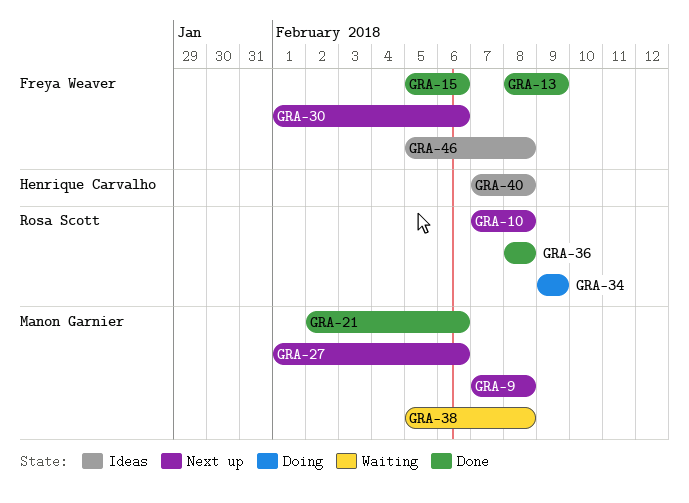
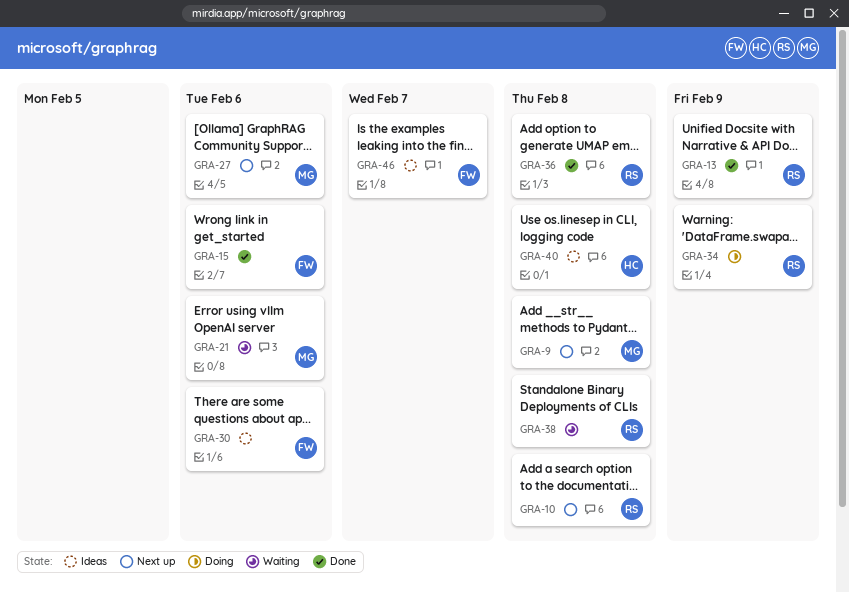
GRA-13, owner: Freya Weaver -> Rosa Scott
GRA-21, status: Done -> Waiting
GRA-30, status: Next up -> Ideas
GRA-38, owner: Manon Garnier -> Rosa Scott
GRA-46, due: Feb 8 -> Feb 7

